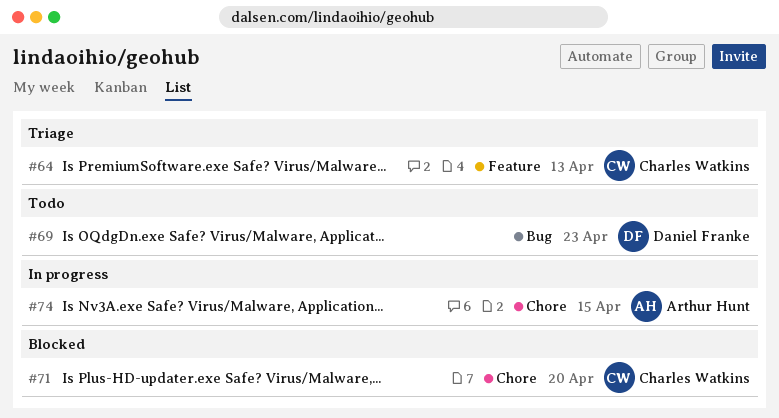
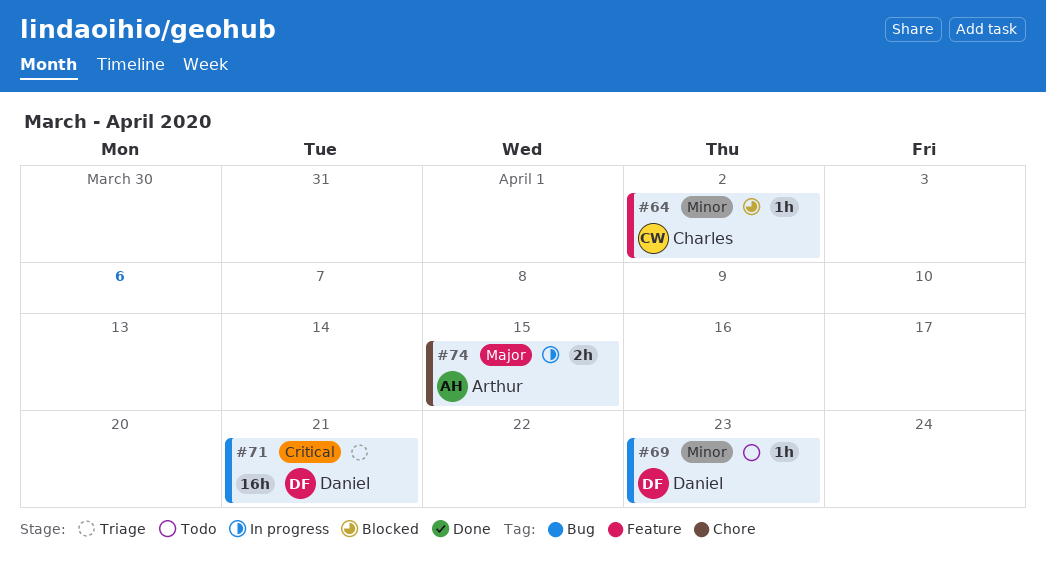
#64, status: Triage -> Blocked
#64, due: Apr 13 -> Apr 2
#71, status: Blocked -> Triage
#71, owner: Charles Watkins -> Daniel Franke
#71, label: Chore -> Bug
#71, due: Apr 20 -> Apr 21

